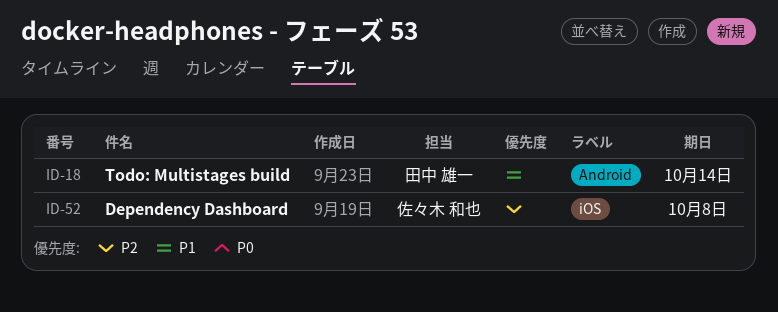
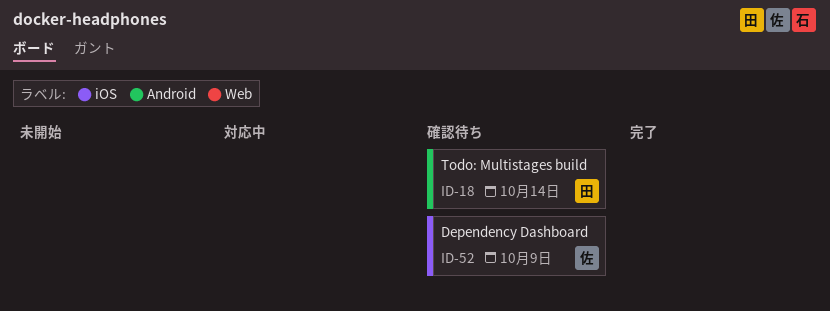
ID-52, due: Oct 8 -> Oct 9

